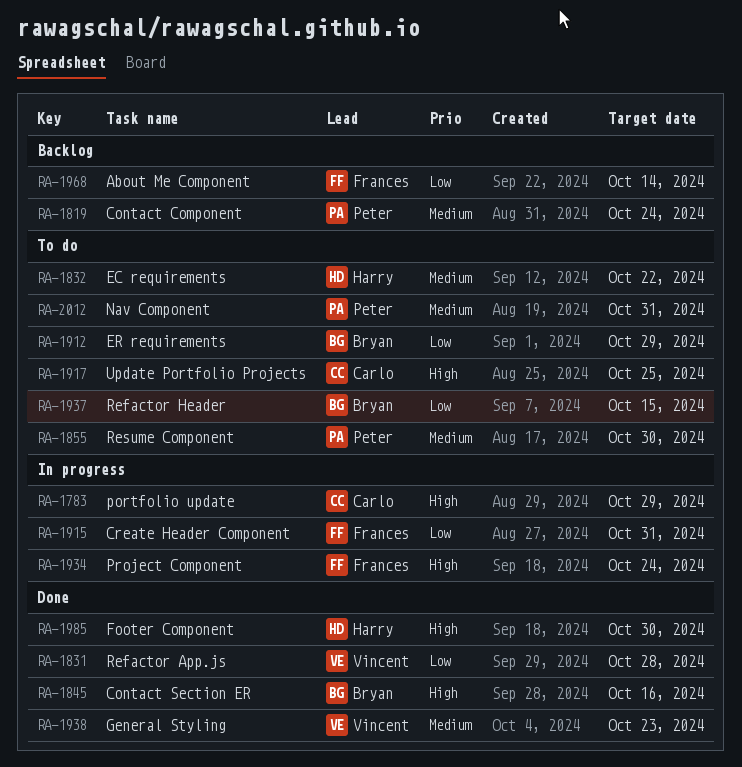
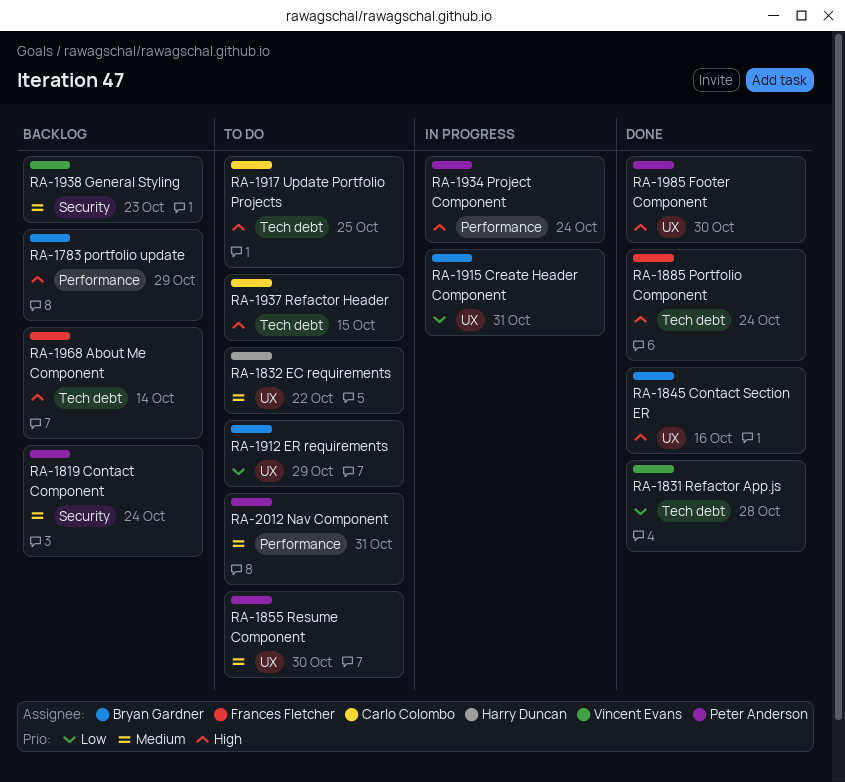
RA-1783, status: In progress -> Backlog
RA-1783, owner: Carlo Colombo -> Bryan Gardner
RA-1885: none -> present
RA-1915, owner: Frances Fletcher -> Bryan Gardner
RA-1934, owner: Frances Fletcher -> Peter Anderson
RA-1937, owner: Bryan Gardner -> Carlo Colombo
RA-1937, priority: Low -> High
RA-1938, status: Done -> Backlog
RA-1968, priority: Low -> High
RA-1985, owner: Harry Duncan -> Peter Anderson

